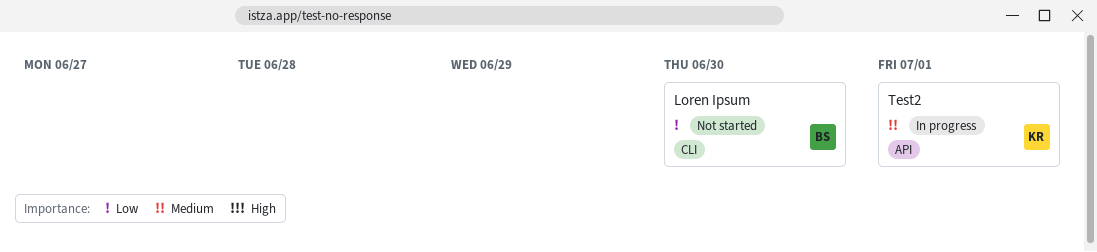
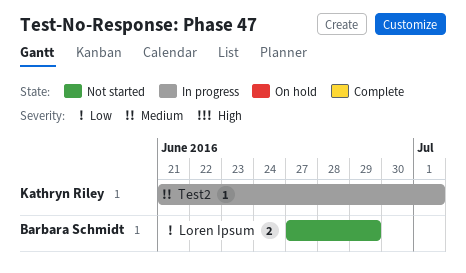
Loren Ipsum, due: Jun 30 -> Jun 29

